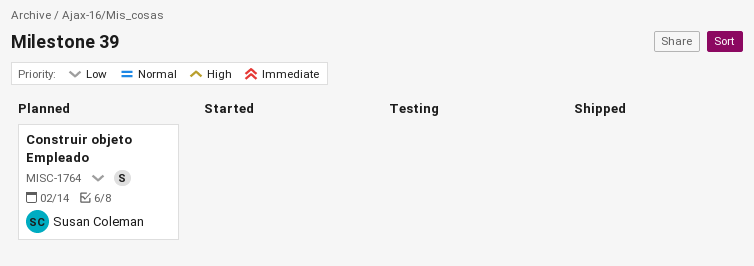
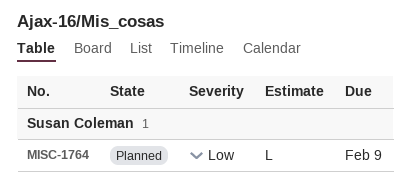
MISC-1764, estimate: S -> L
MISC-1764, due: Feb 14 -> Feb 9

